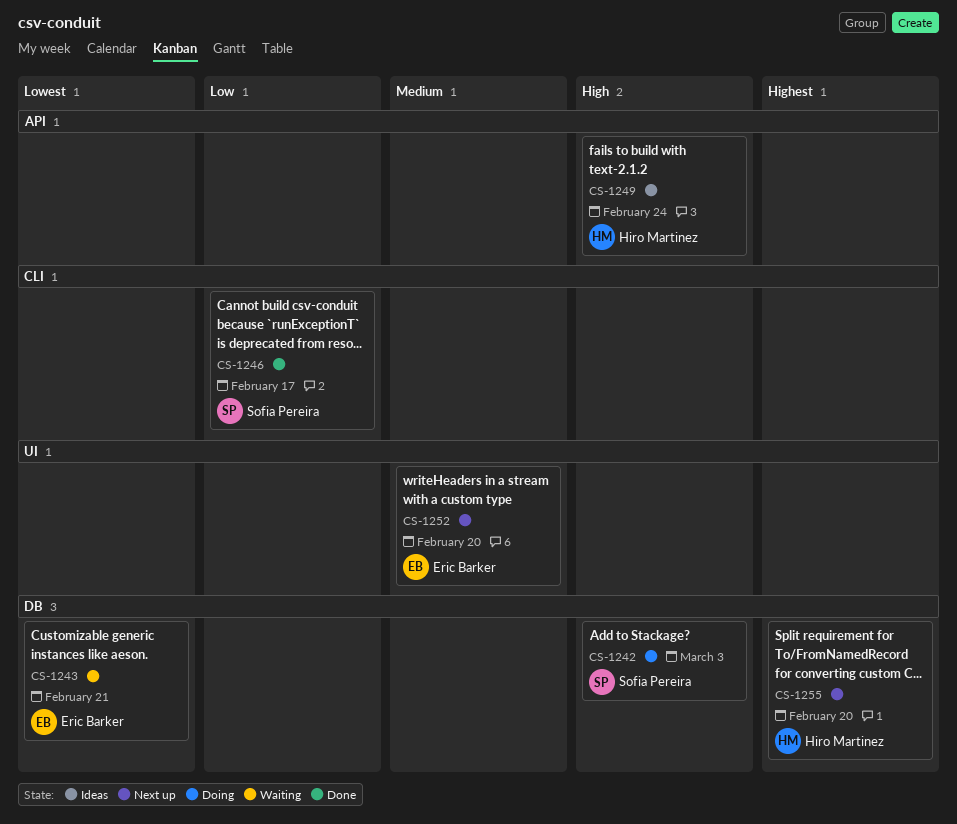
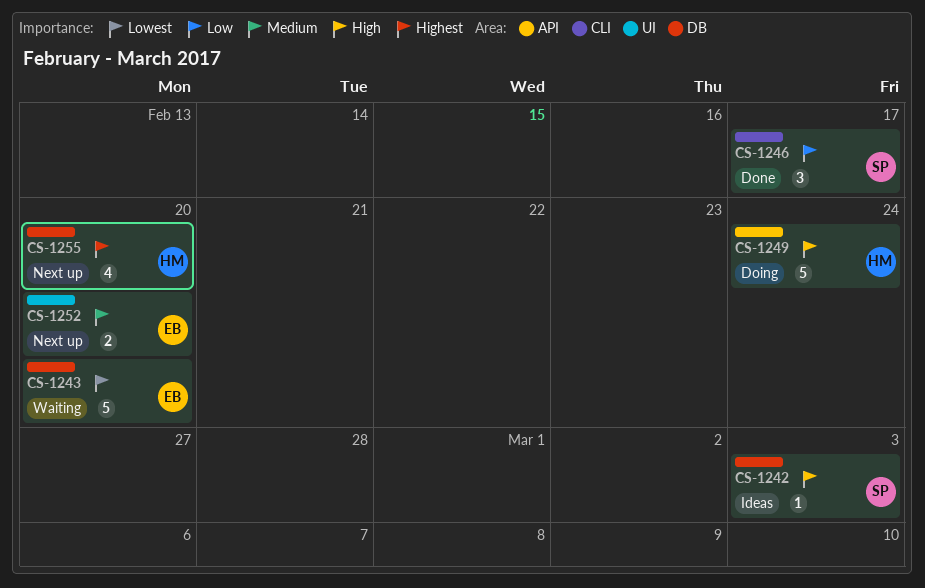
CS-1242, status: Doing -> Ideas
CS-1243, due: Feb 21 -> Feb 20
CS-1249, status: Ideas -> Doing

